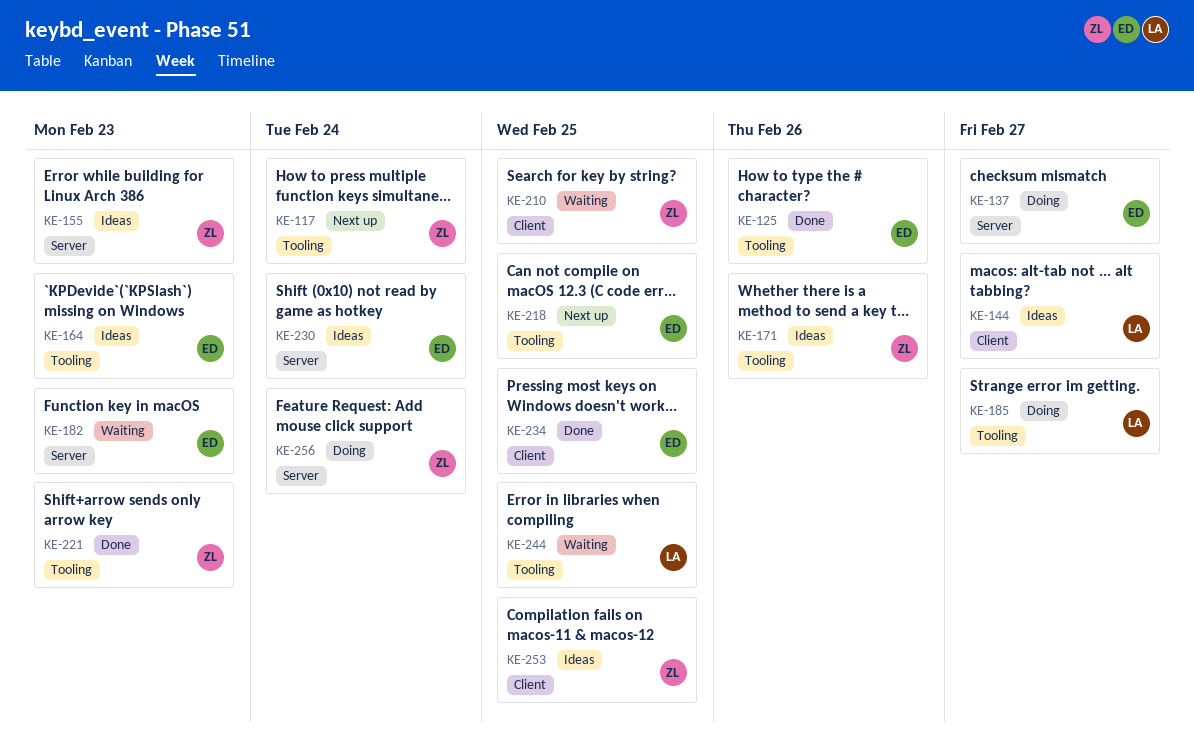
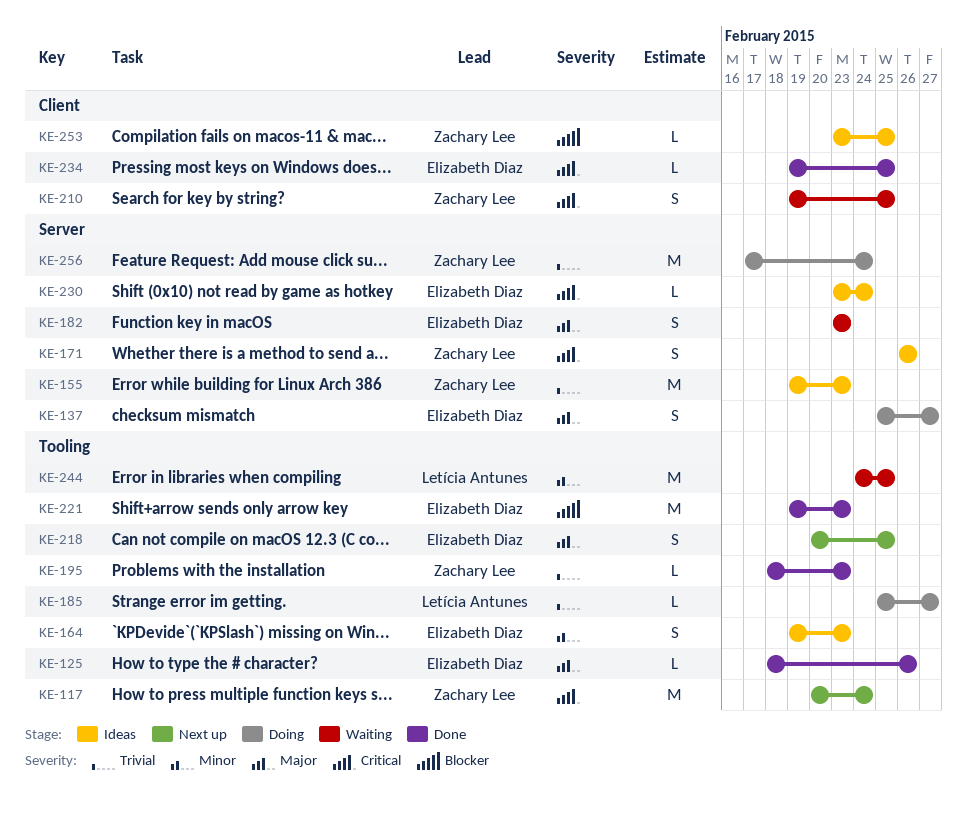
KE-144: present -> none
KE-171, label: Tooling -> Server
KE-195: none -> present
KE-221, owner: Zachary Lee -> Elizabeth Diaz

